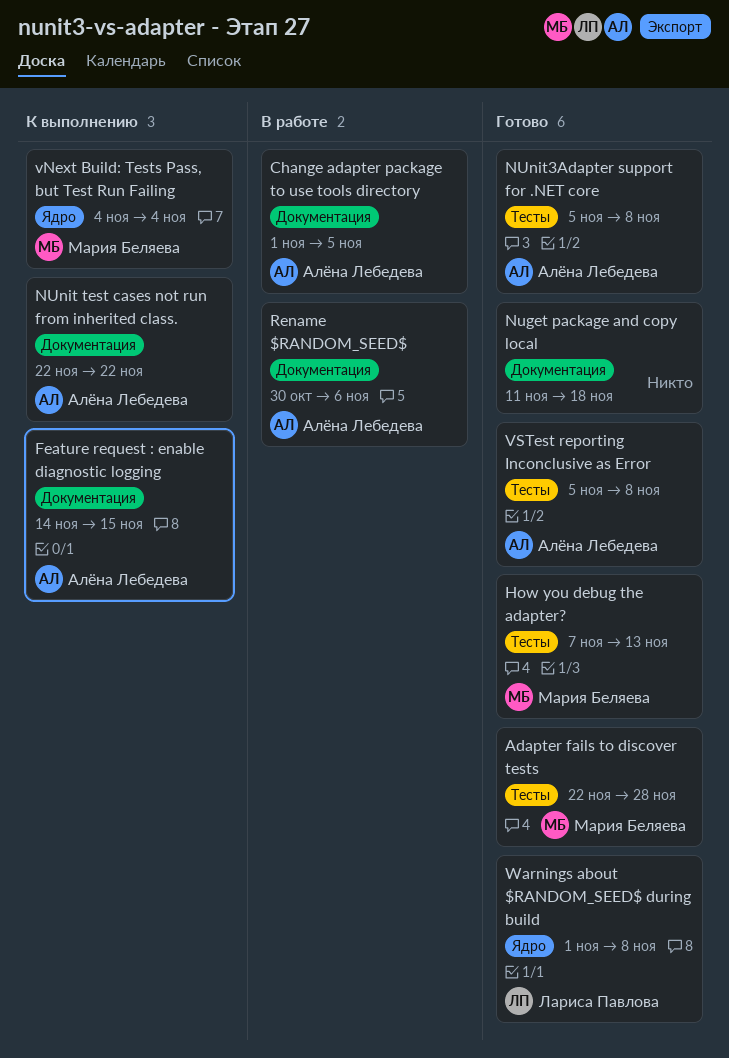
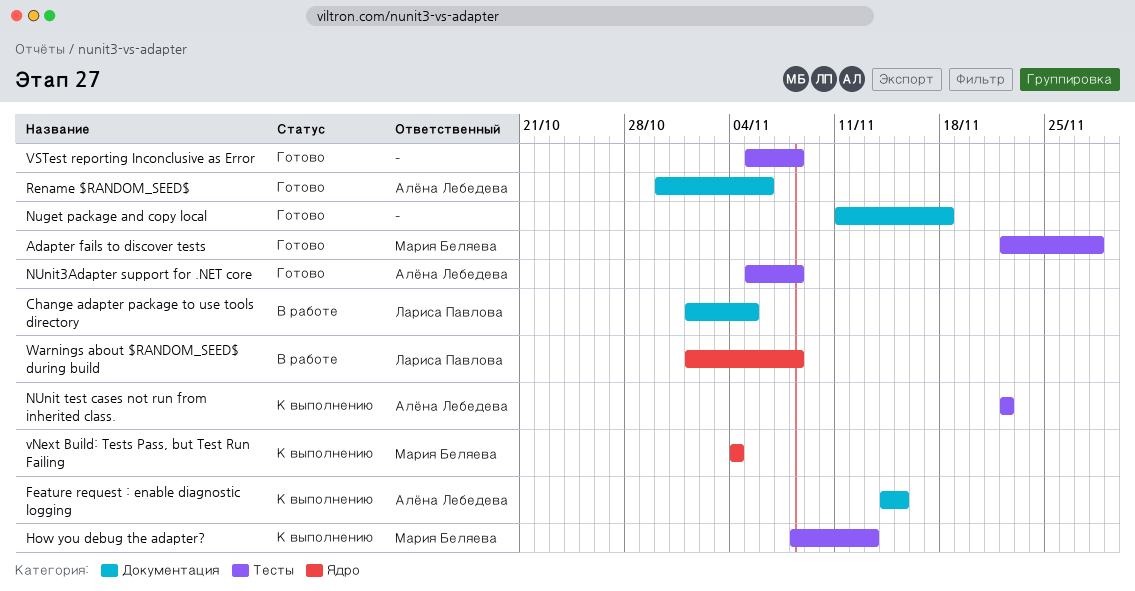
Change adapter package to use tools directory, owner: Алёна Лебедева -> Лариса Павлова
How you debug the adapter?, status: Готово -> К выполнению
How you debug the adapter?, start: Nov 7 -> Nov 8
NUnit test cases not run from inherited class., label: Документация -> Тесты
Rename $RANDOM_SEED$, status: В работе -> Готово
VSTest reporting Inconclusive as Error, owner: Алёна Лебедева -> none
Warnings about $RANDOM_SEED$ during build, status: Готово -> В работе

